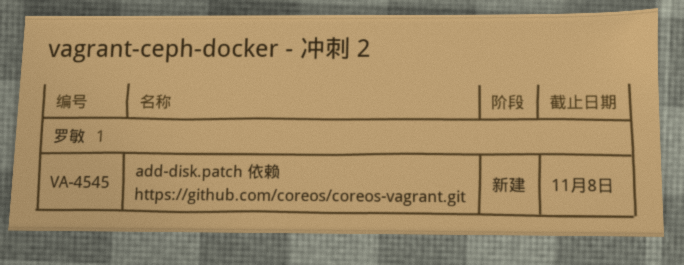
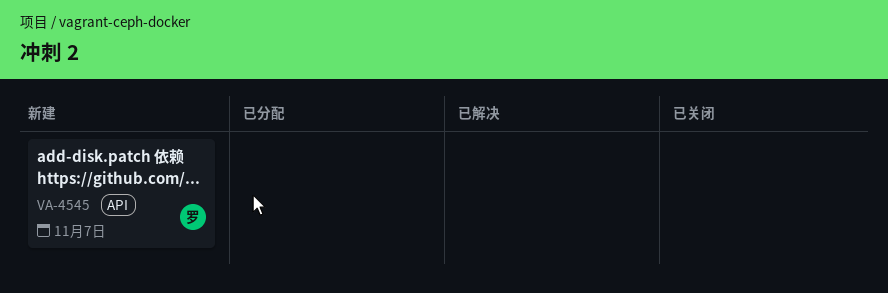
VA-4545, due: Nov 8 -> Nov 7

